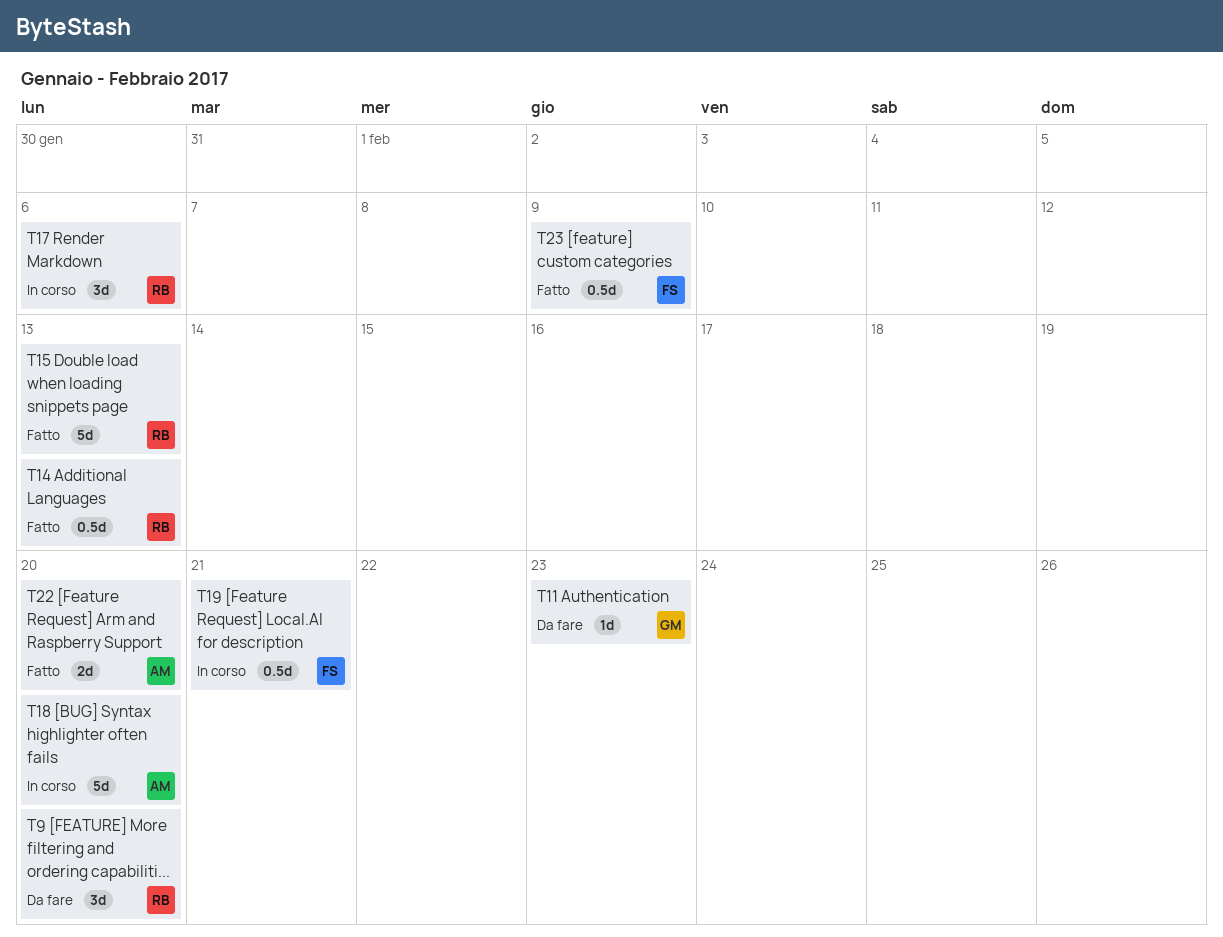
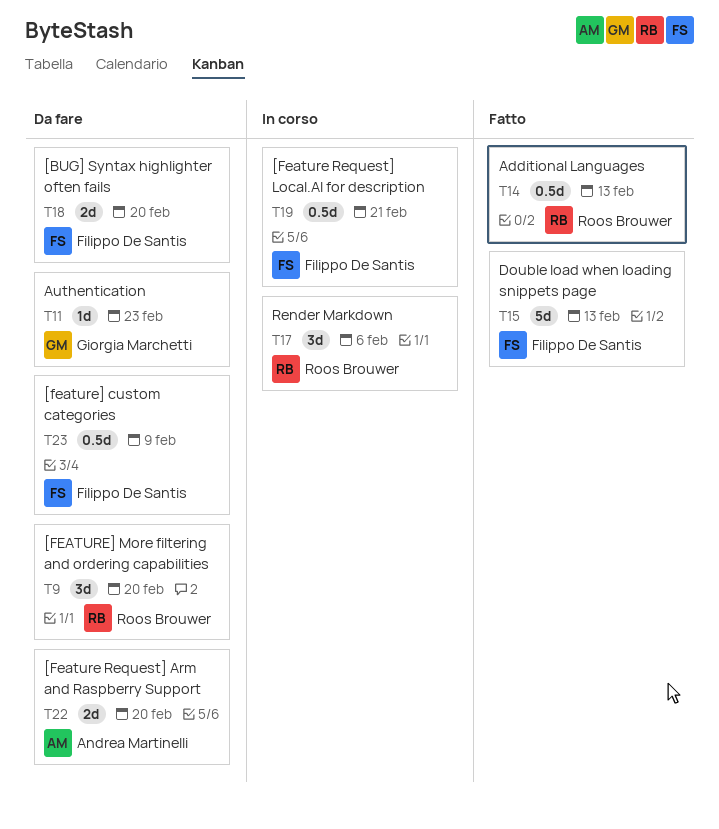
T15, owner: Roos Brouwer -> Filippo De Santis
T18, status: In corso -> Da fare
T18, owner: Andrea Martinelli -> Filippo De Santis
T18, estimate: 5d -> 2d
T22, status: Fatto -> Da fare
T23, status: Fatto -> Da fare

